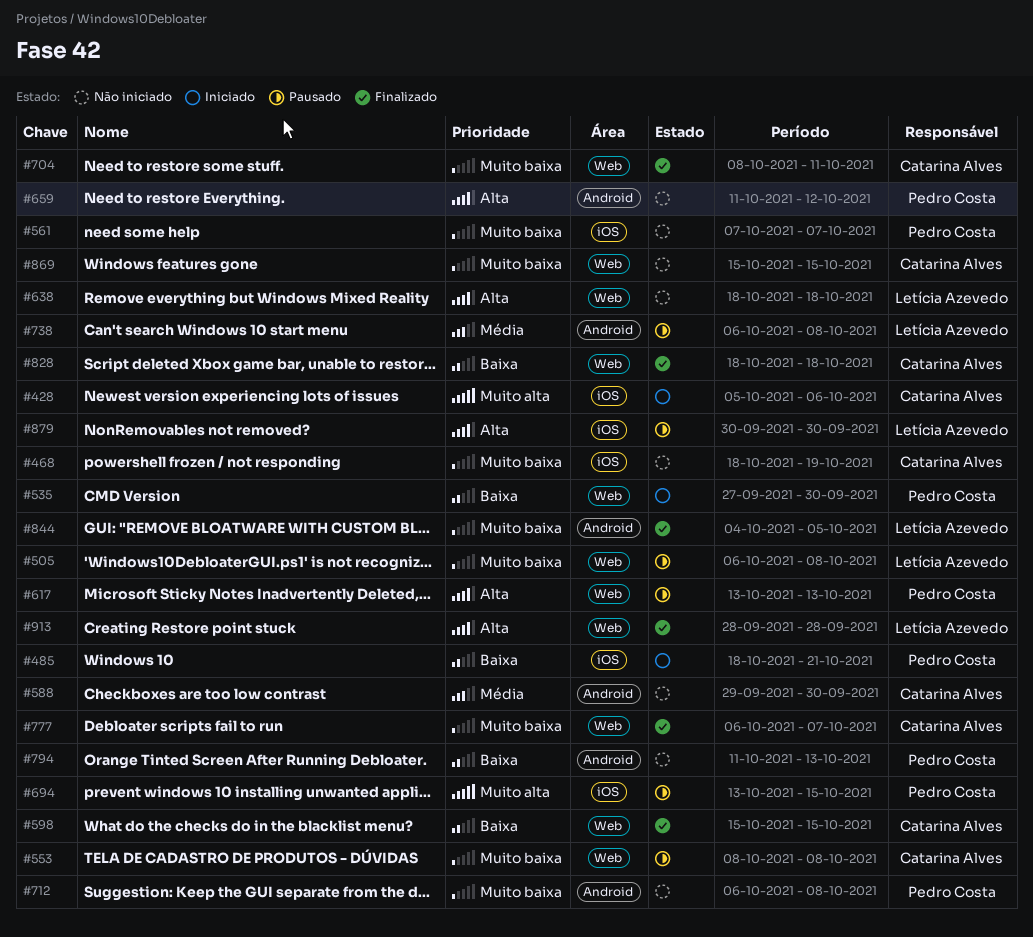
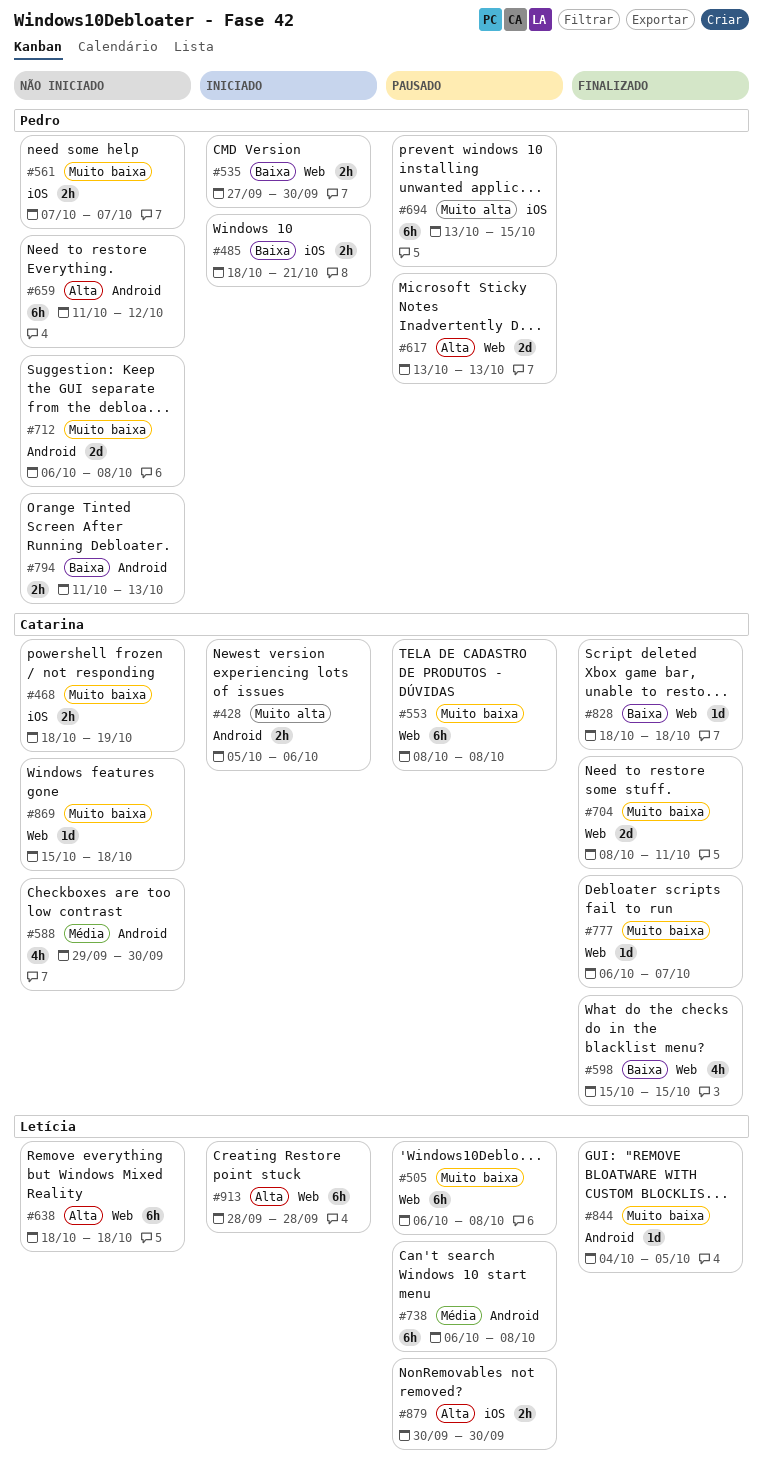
#428, label: iOS -> Android
#869, due: Oct 15 -> Oct 18
#913, status: Finalizado -> Iniciado

